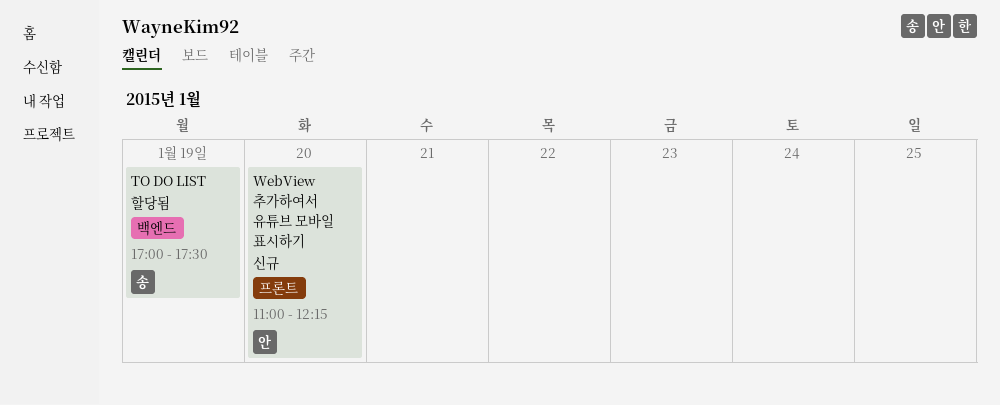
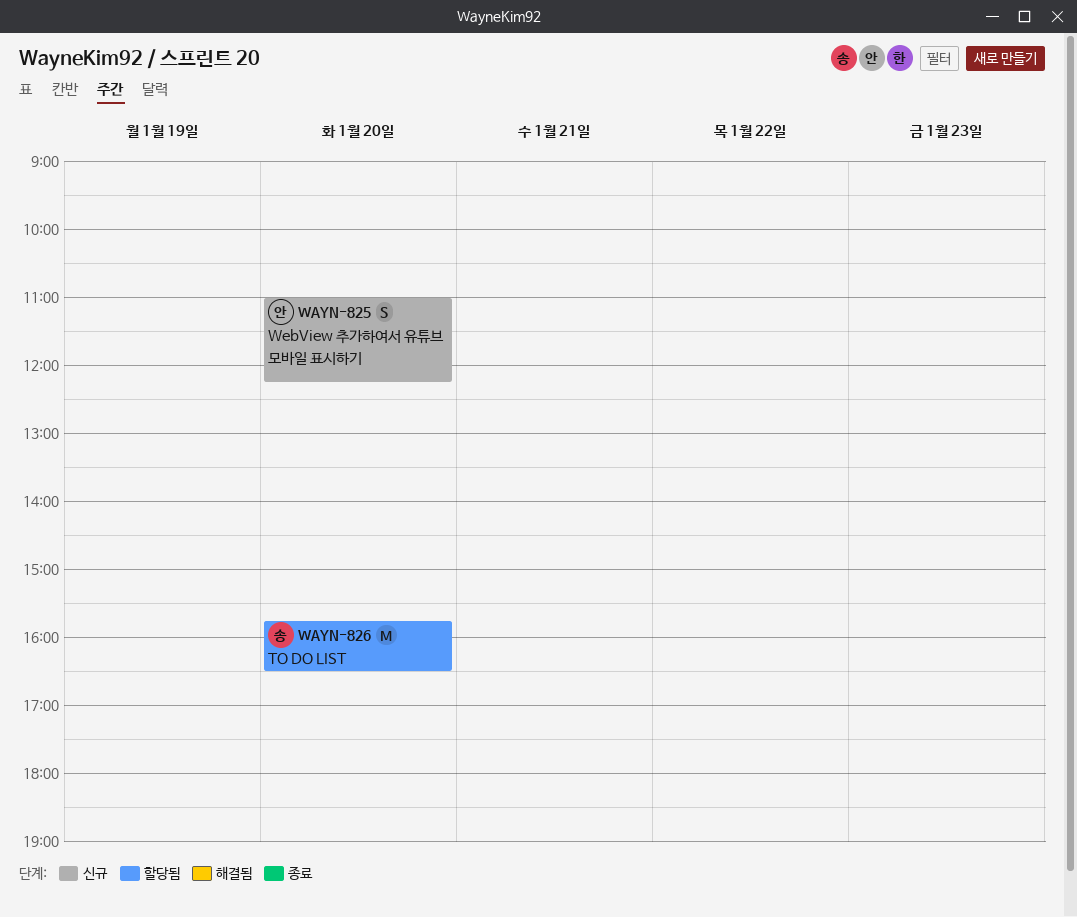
TO DO LIST, day: Jan 19 -> Jan 20
TO DO LIST, begins: 17:00 -> 15:45
TO DO LIST, ends: 17:30 -> 16:30

